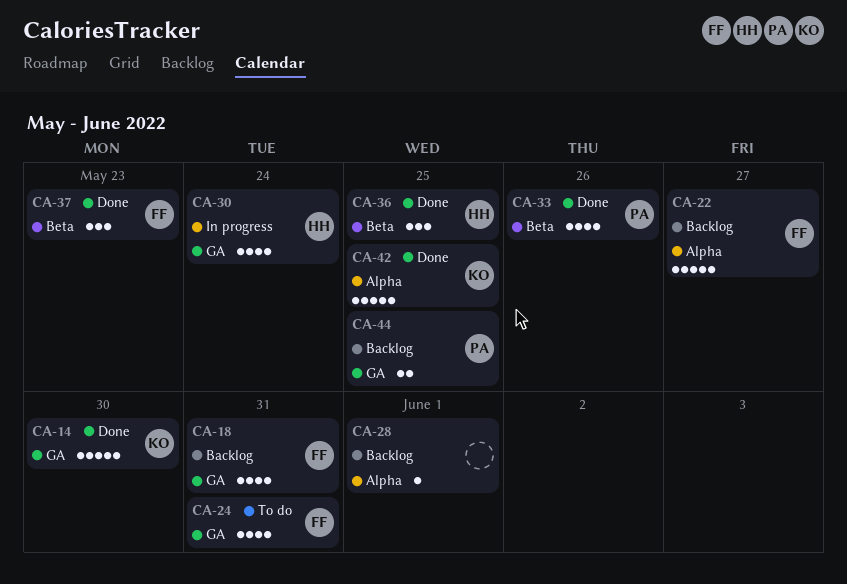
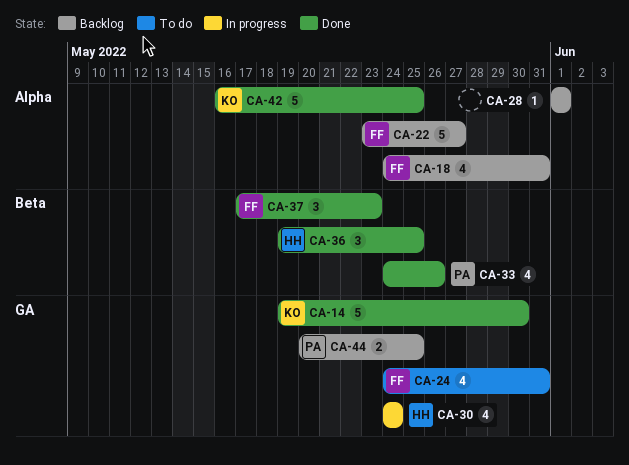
CA-18, label: GA -> Alpha

